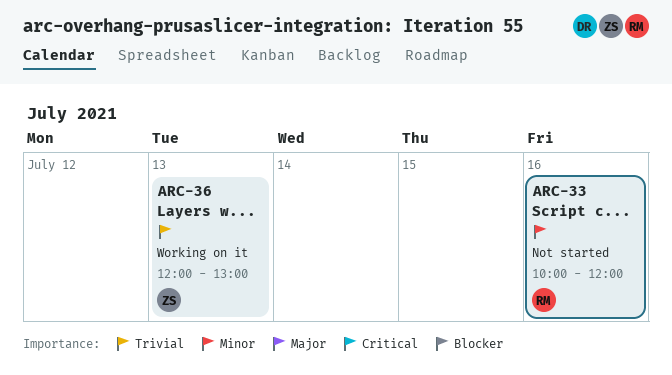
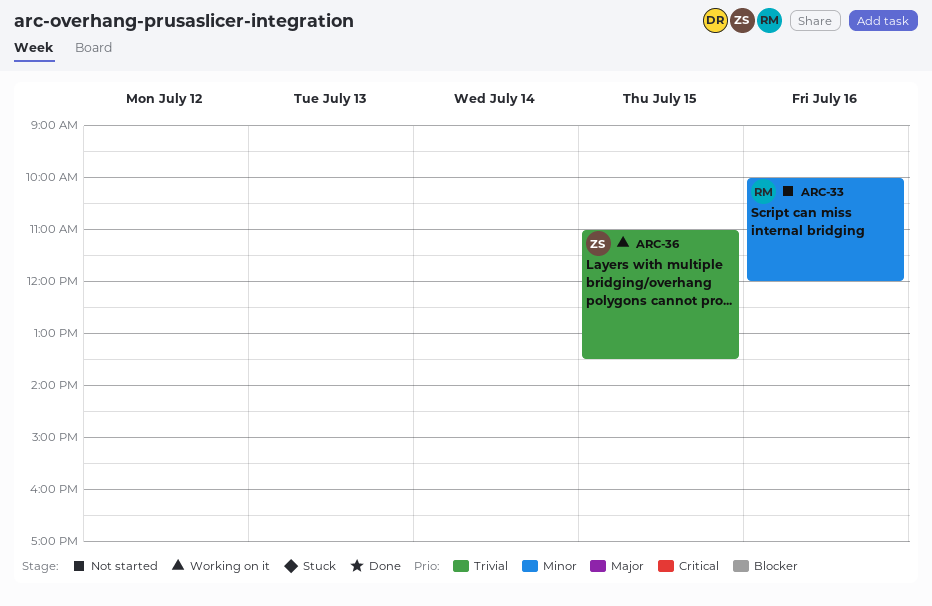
ARC-36, day: Jul 13 -> Jul 15
ARC-36, begins: 12:00 -> 11:00
ARC-36, ends: 13:00 -> 13:30

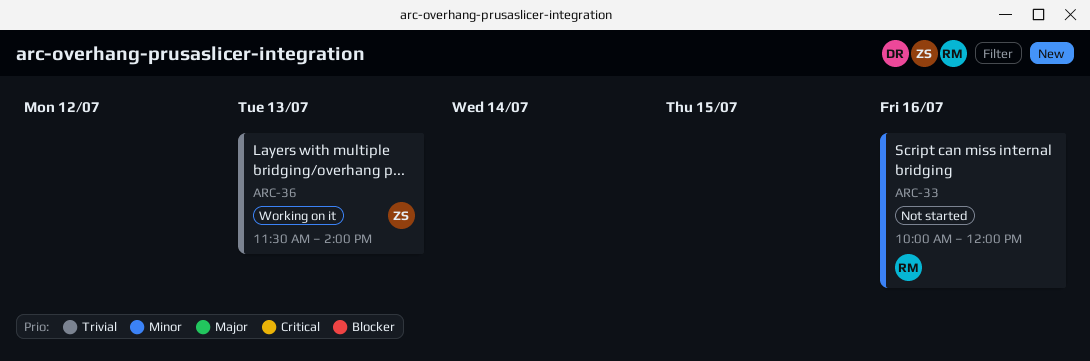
ARC-36, day: Jul 15 -> Jul 13
ARC-36, begins: 11:00 -> 11:30
ARC-36, ends: 13:30 -> 14:00

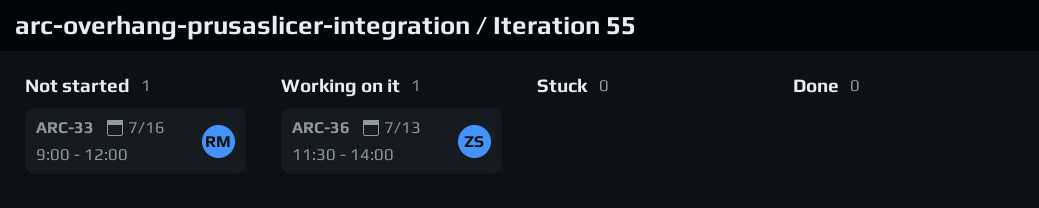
ARC-33, begins: 10:00 -> 09:00

